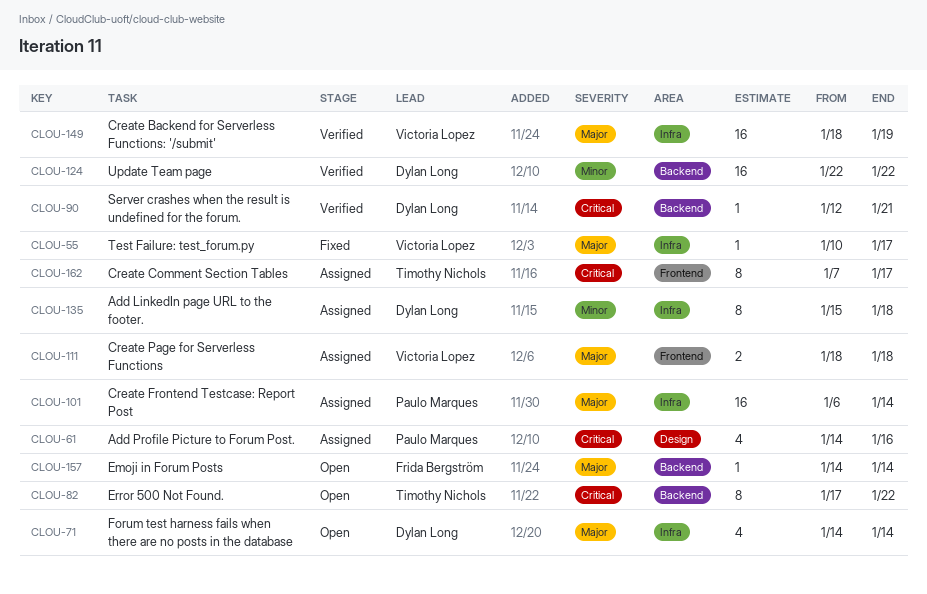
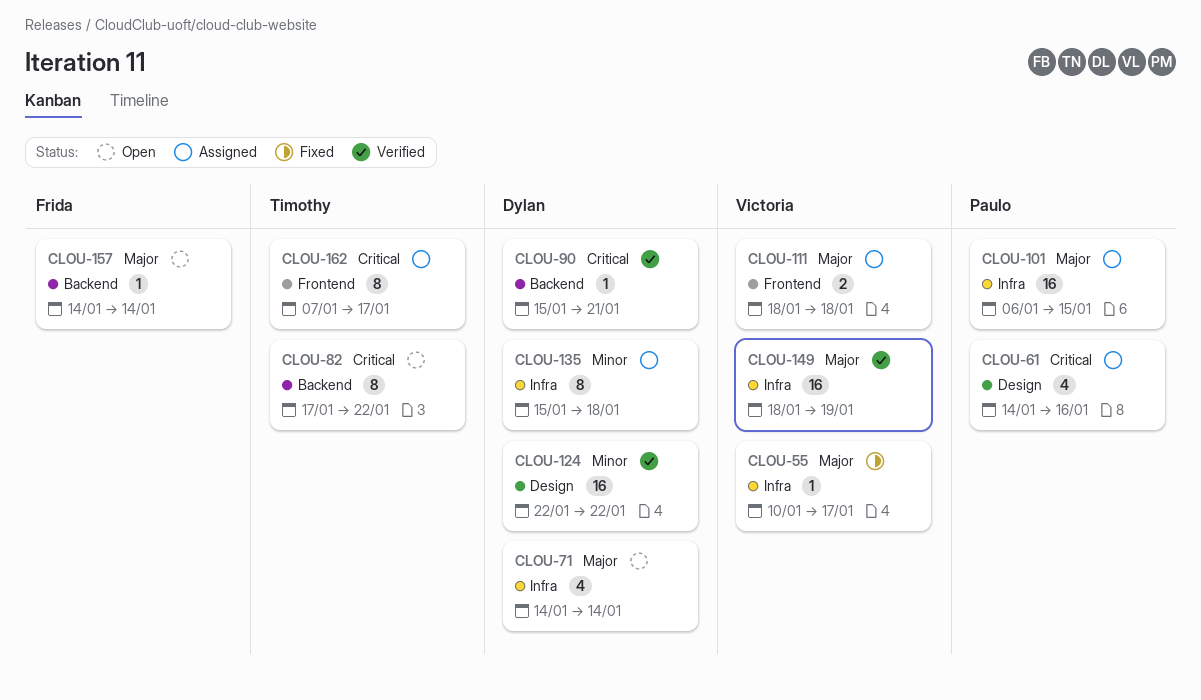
CLOU-90, start: Jan 12 -> Jan 15
CLOU-101, due: Jan 14 -> Jan 15
CLOU-124, label: Backend -> Design

